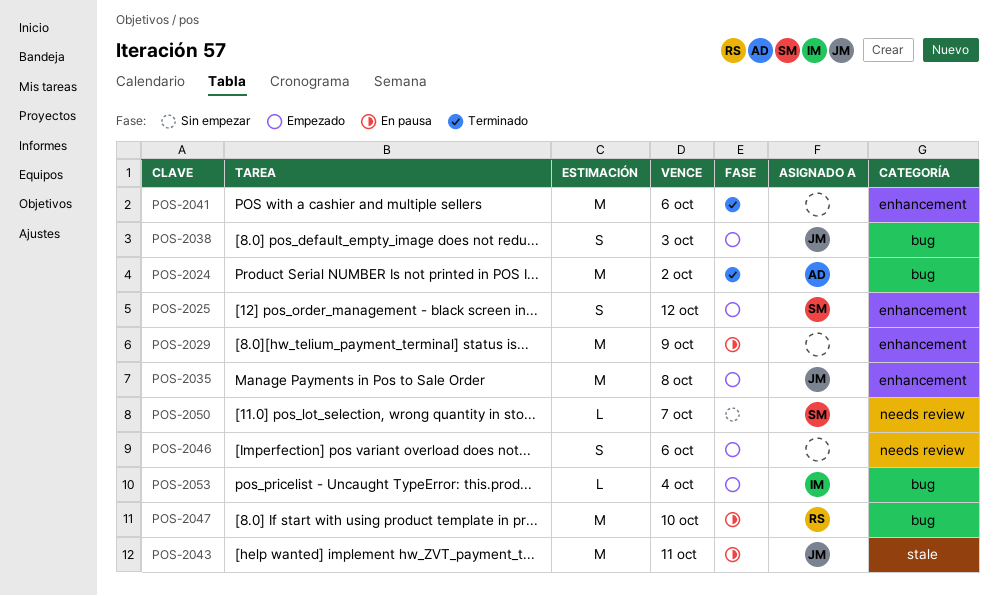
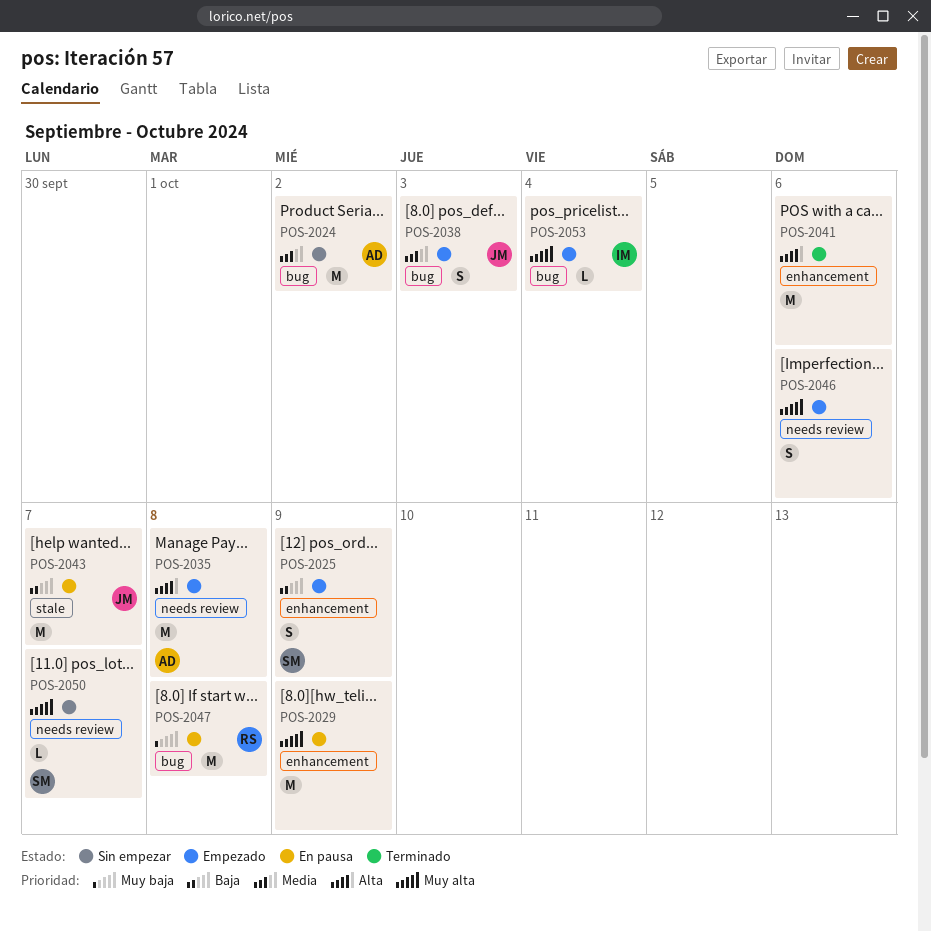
POS-2024, status: Terminado -> Sin empezar
POS-2025, due: Oct 12 -> Oct 9
POS-2035, owner: JM -> AD
POS-2035, label: enhancement -> needs review
POS-2043, due: Oct 11 -> Oct 7
POS-2047, due: Oct 10 -> Oct 8

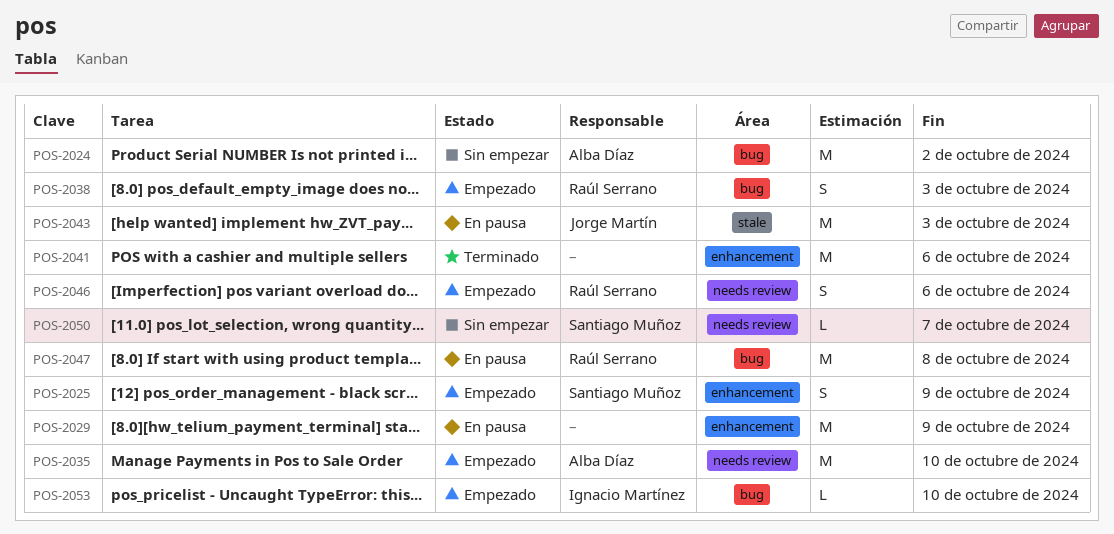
POS-2035, due: Oct 8 -> Oct 10
POS-2038, owner: Jorge Martín -> Raúl Serrano
POS-2043, due: Oct 7 -> Oct 3
POS-2046, owner: none -> Raúl Serrano
POS-2053, due: Oct 4 -> Oct 10

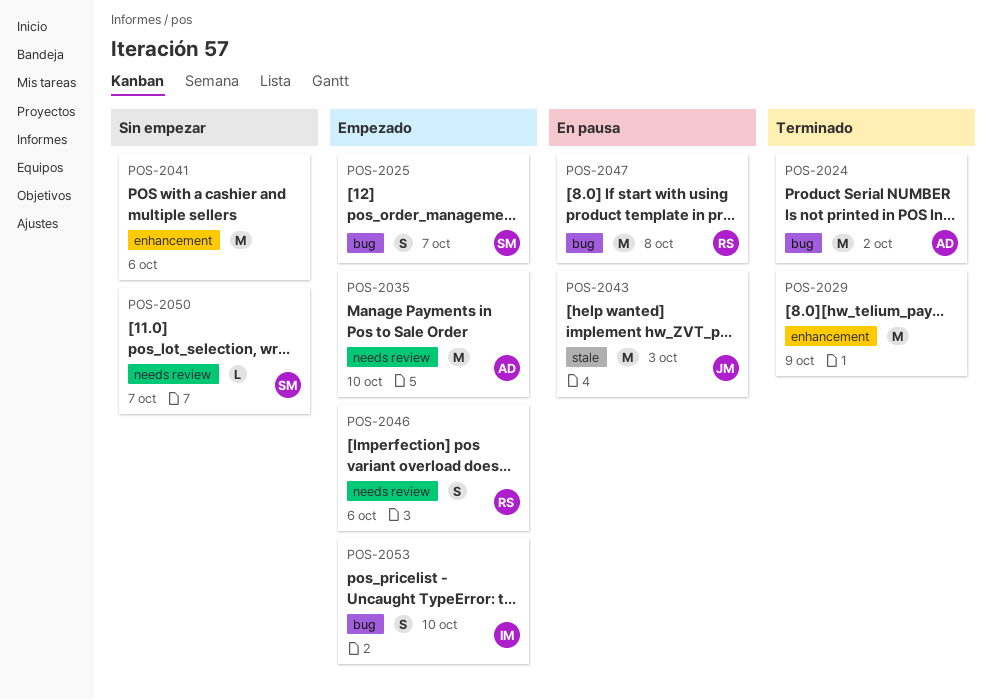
POS-2024, status: Sin empezar -> Terminado
POS-2025, label: enhancement -> bug
POS-2025, due: Oct 9 -> Oct 7
POS-2029, status: En pausa -> Terminado
POS-2038: present -> none
POS-2041, status: Terminado -> Sin empezar
POS-2053, estimate: L -> S

